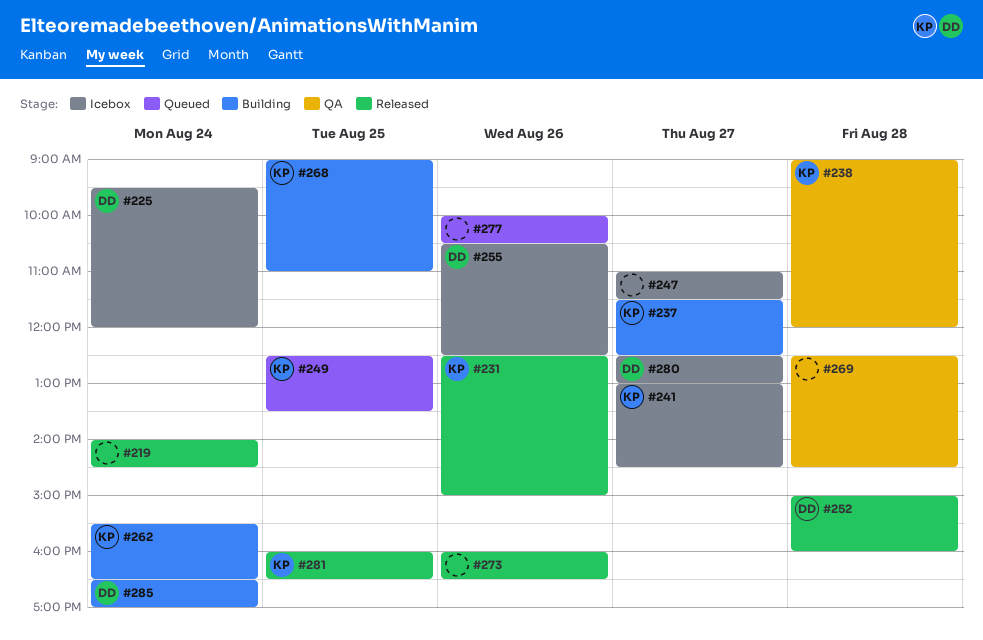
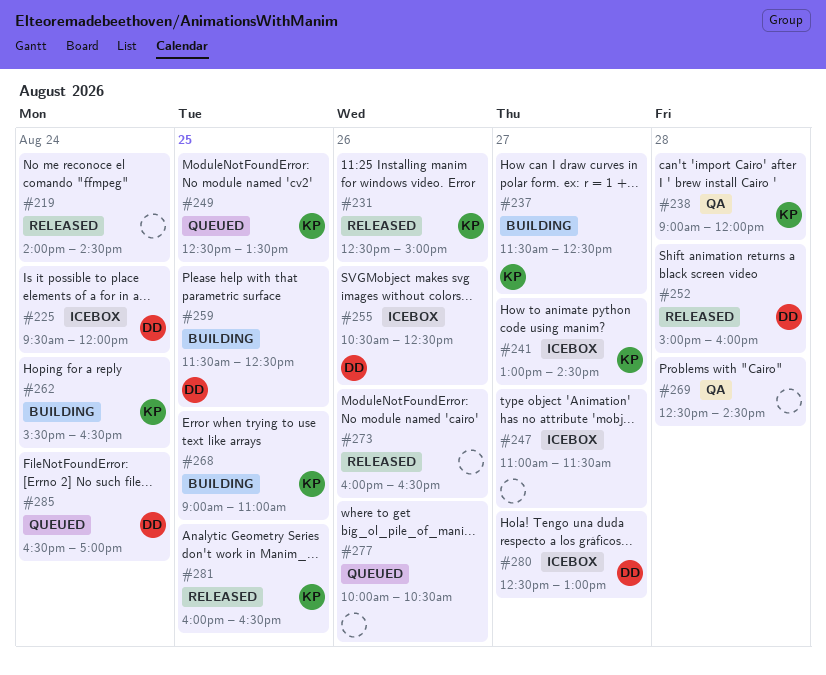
#259: none -> present
#285, status: Building -> Queued

